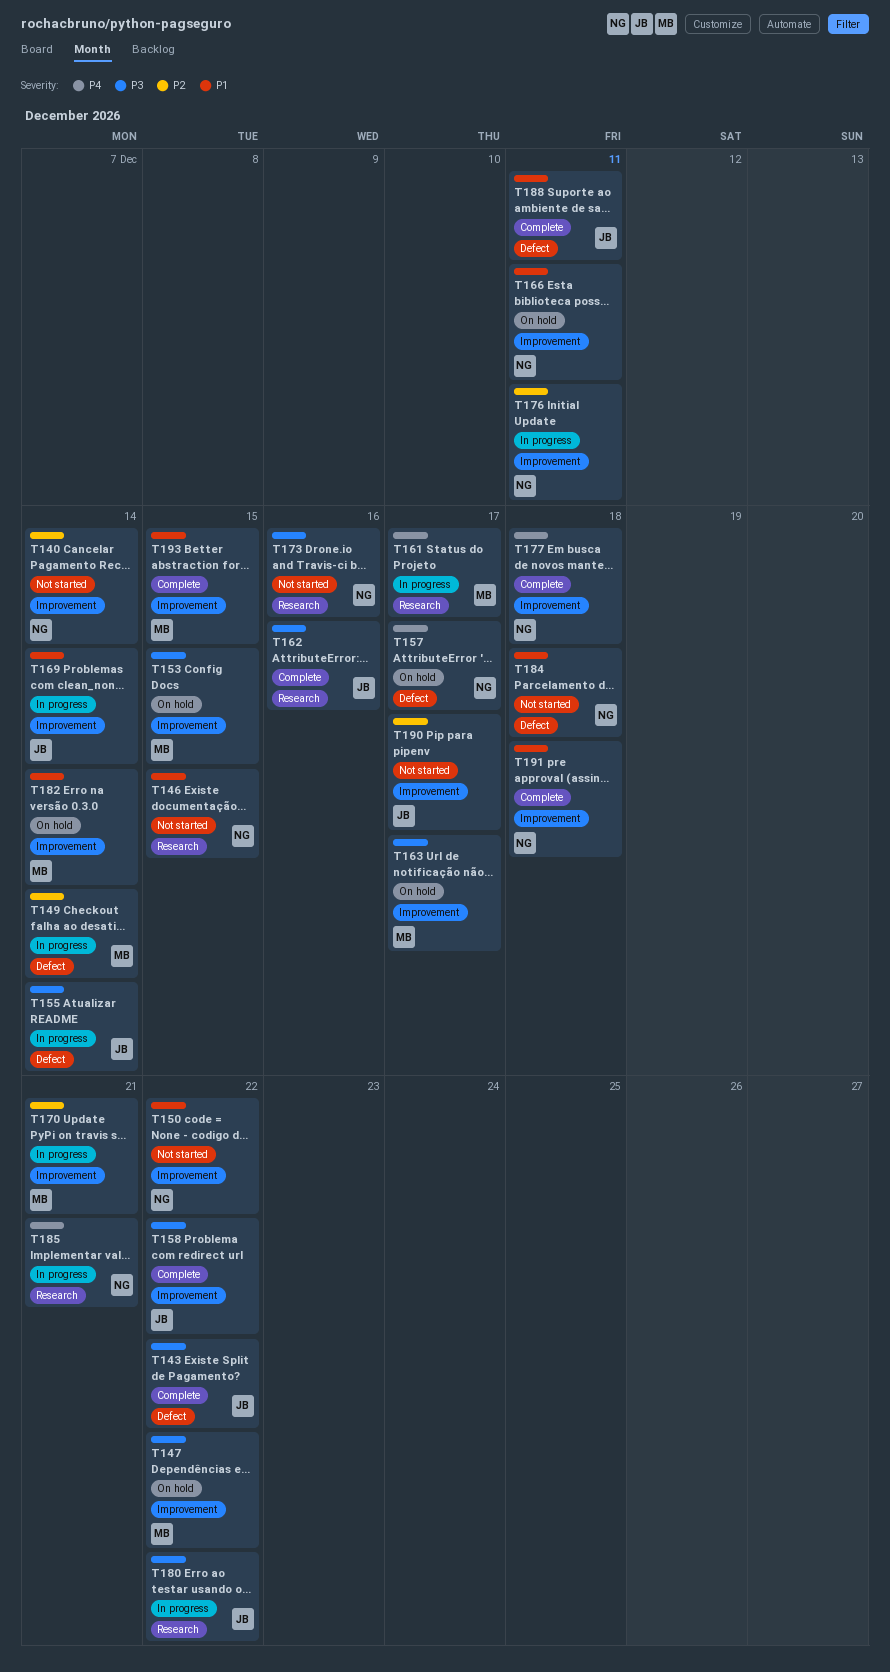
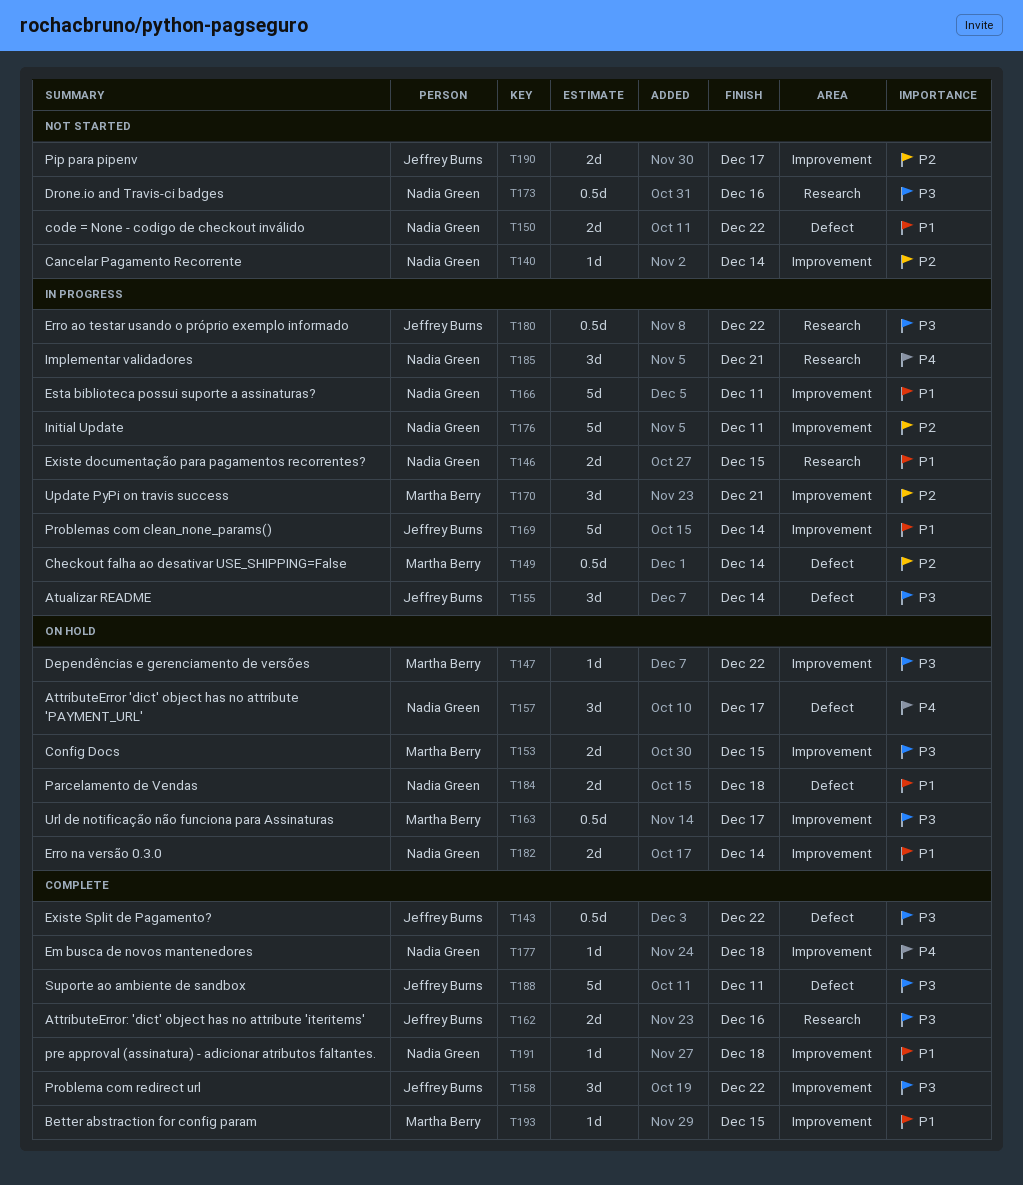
T146, status: Not started -> In progress
T150, label: Improvement -> Defect
T161: present -> none
T166, status: On hold -> In progress
T182, owner: Martha Berry -> Nadia Green
T184, status: Not started -> On hold
T188, priority: P1 -> P3

